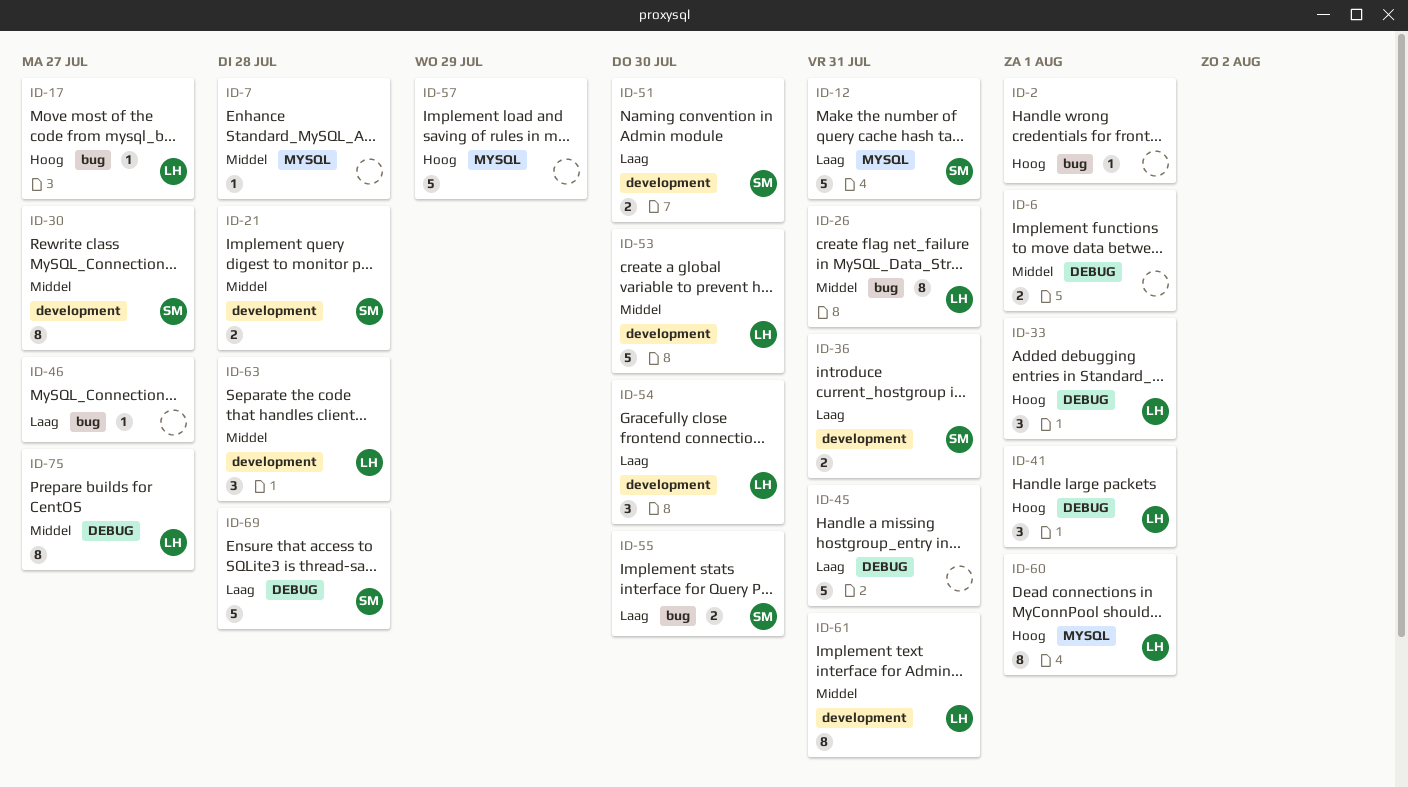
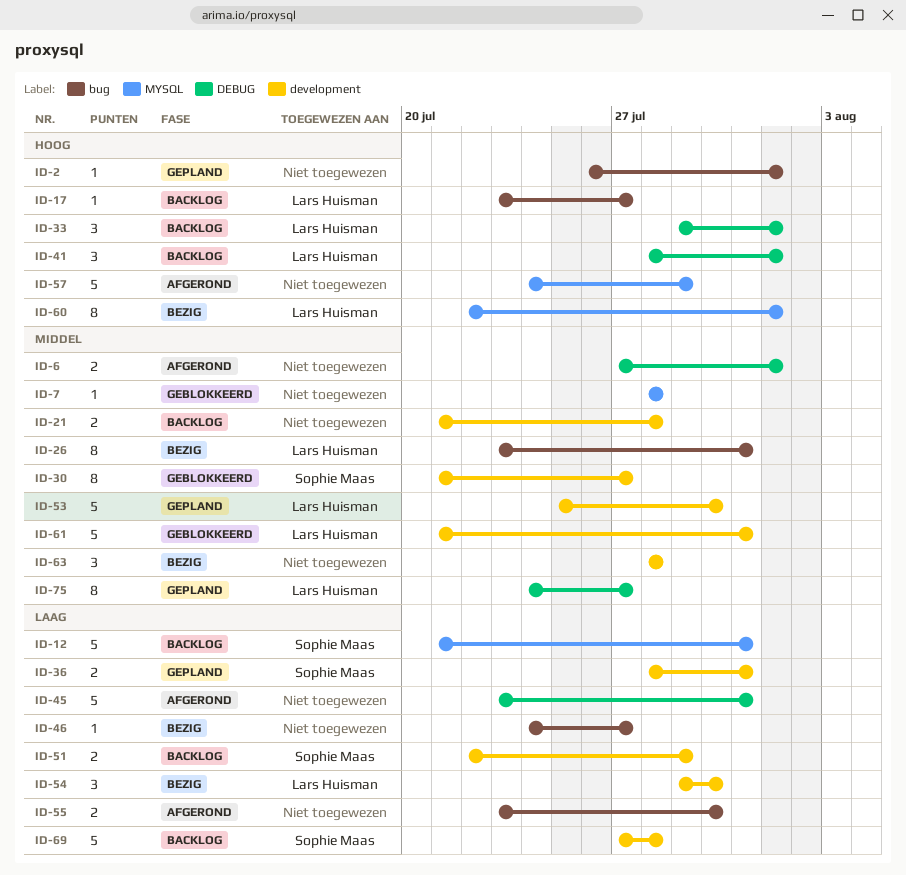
ID-21, owner: Sophie Maas -> none
ID-51, due: Jul 30 -> Jul 29
ID-55, owner: Sophie Maas -> none
ID-61, estimate: 8 -> 5
ID-63, owner: Lars Huisman -> none
ID-69, label: DEBUG -> development

